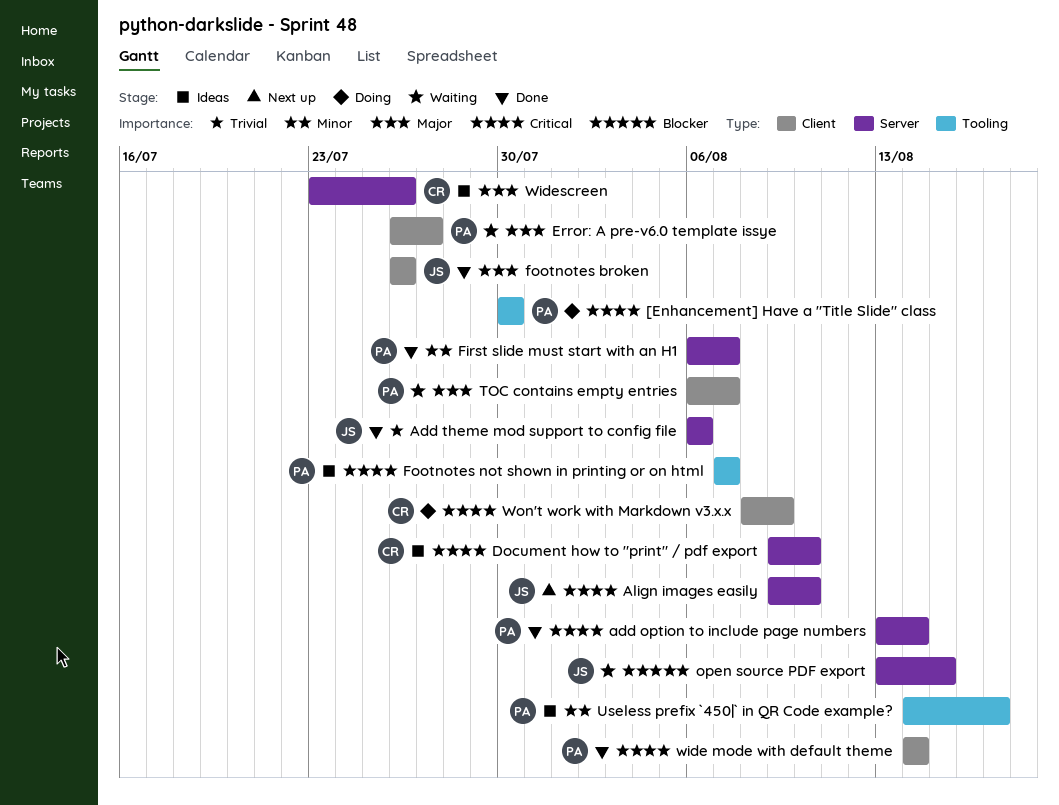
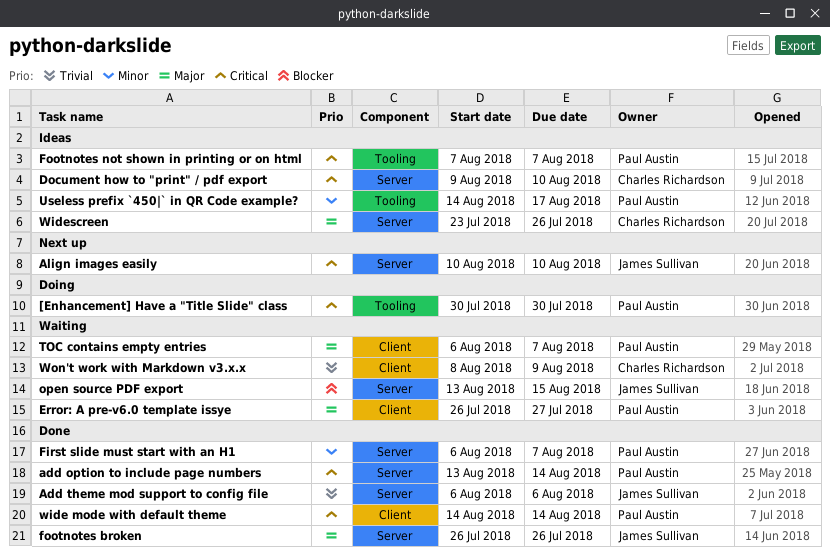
Align images easily, start: Aug 9 -> Aug 10
footnotes broken, label: Client -> Server
Won't work with Markdown v3.x.x, status: Doing -> Waiting
Won't work with Markdown v3.x.x, priority: Critical -> Trivial

